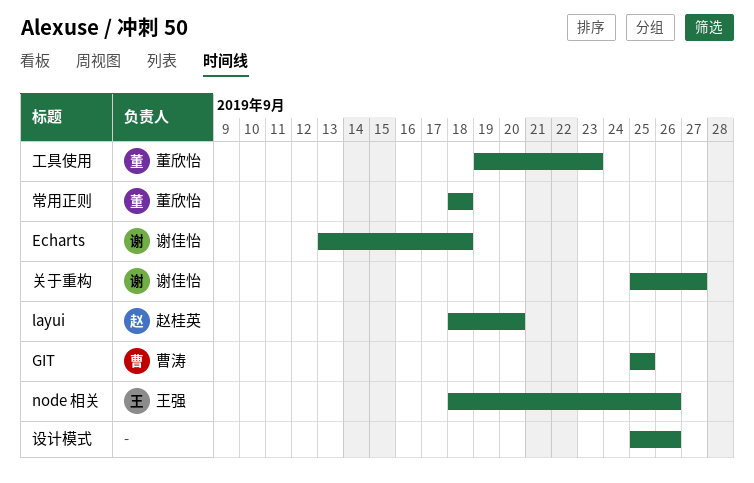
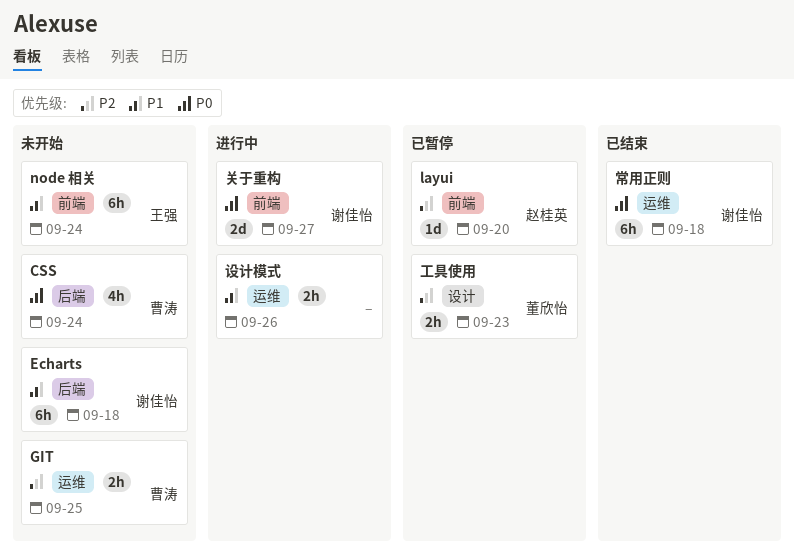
CSS: none -> present
node 相关, due: Sep 26 -> Sep 24
常用正则, owner: 董欣怡 -> 谢佳怡

